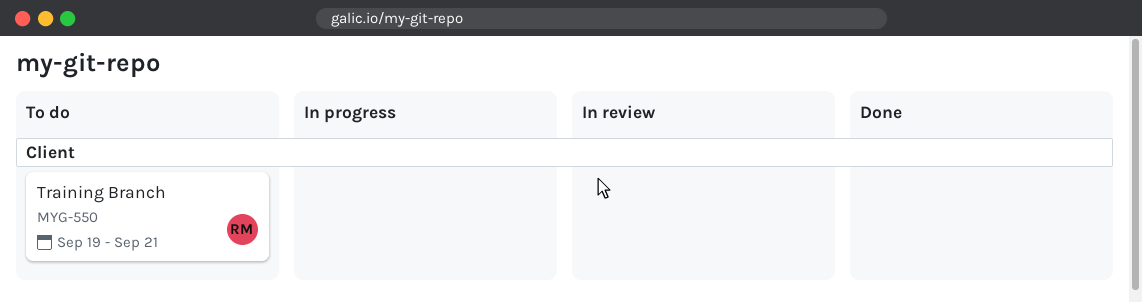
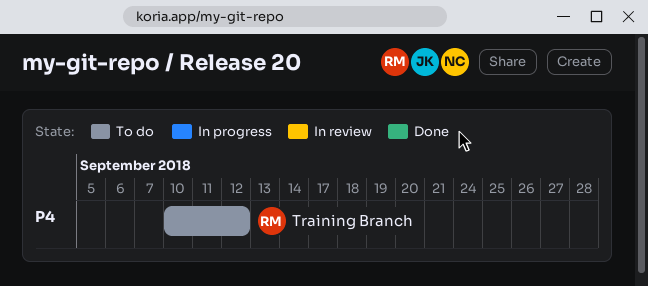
Training Branch, start: Sep 19 -> Sep 10
Training Branch, due: Sep 21 -> Sep 12

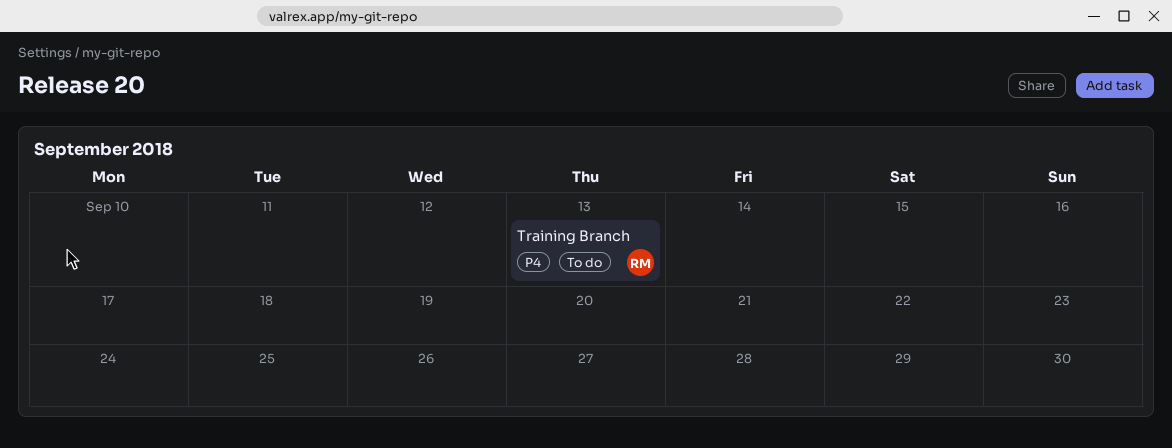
Training Branch, due: Sep 12 -> Sep 13

